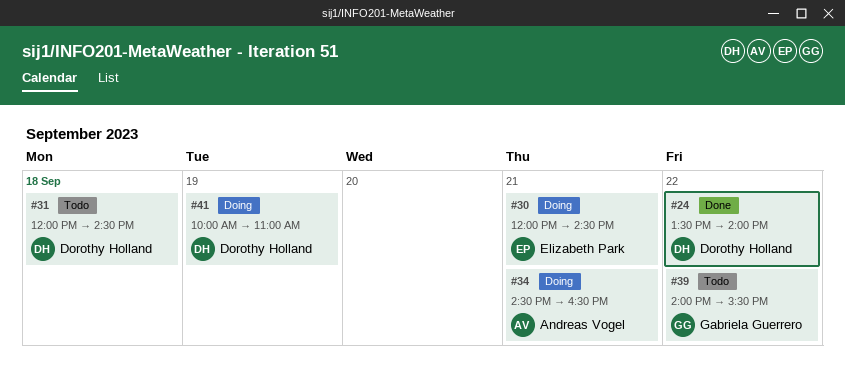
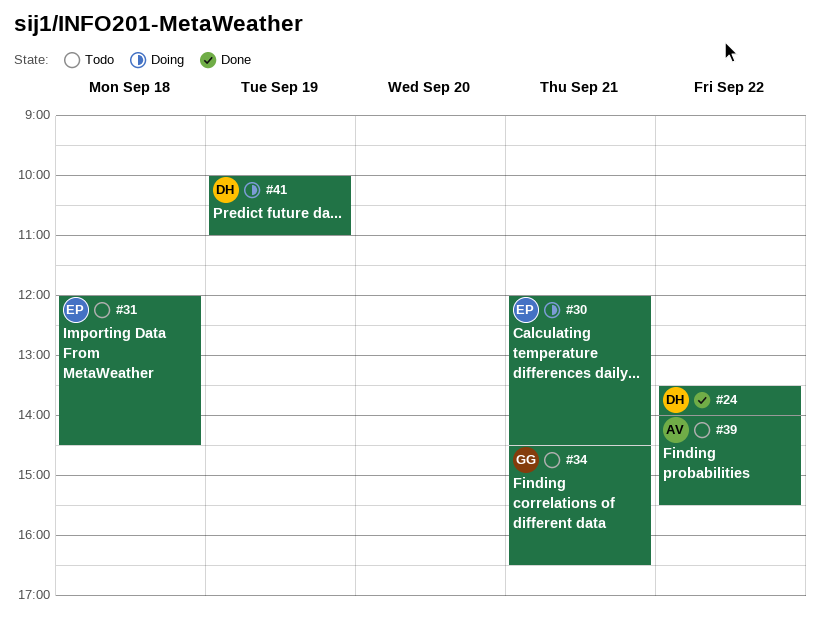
#31, owner: Dorothy Holland -> Elizabeth Park
#34, status: Doing -> Todo
#34, owner: Andreas Vogel -> Gabriela Guerrero
#39, owner: Gabriela Guerrero -> Andreas Vogel

